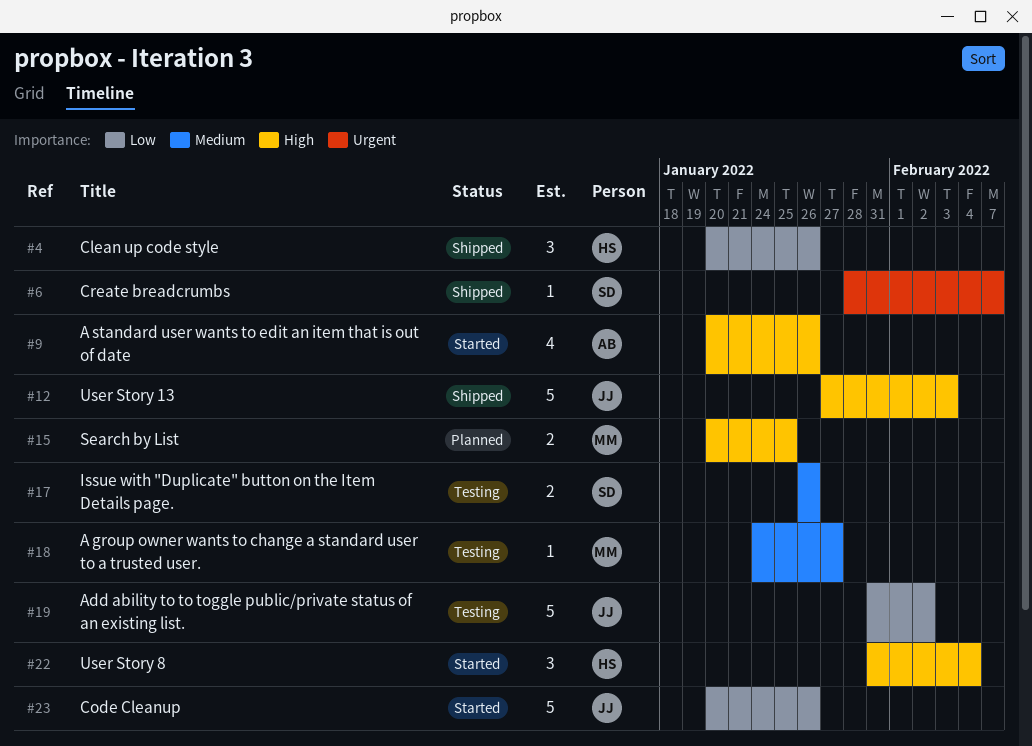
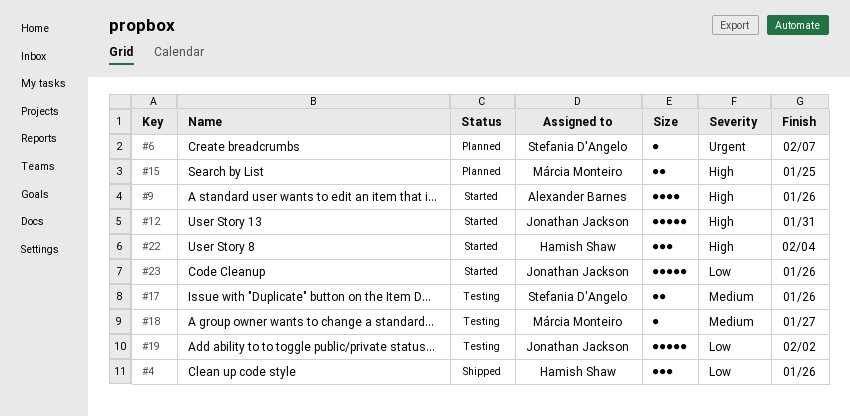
#6, status: Shipped -> Planned
#12, status: Shipped -> Started
#12, due: Feb 3 -> Jan 31

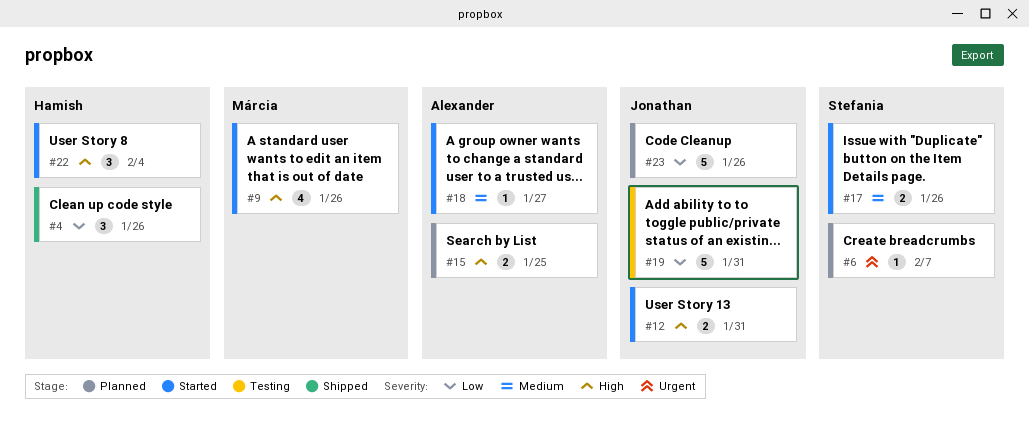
#9, owner: Alexander Barnes -> Márcia Monteiro
#12, estimate: 5 -> 2
#15, owner: Márcia Monteiro -> Alexander Barnes
#17, status: Testing -> Started
#18, status: Testing -> Started
#18, owner: Márcia Monteiro -> Alexander Barnes
#19, due: Feb 2 -> Jan 31
#23, status: Started -> Planned

